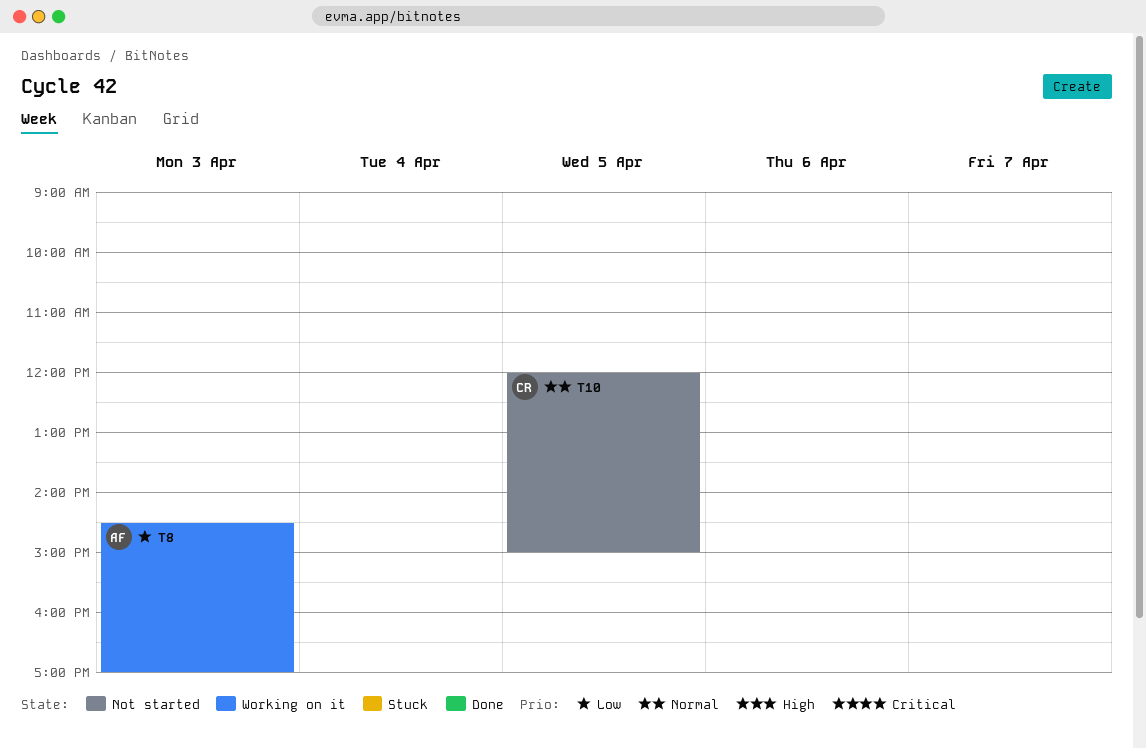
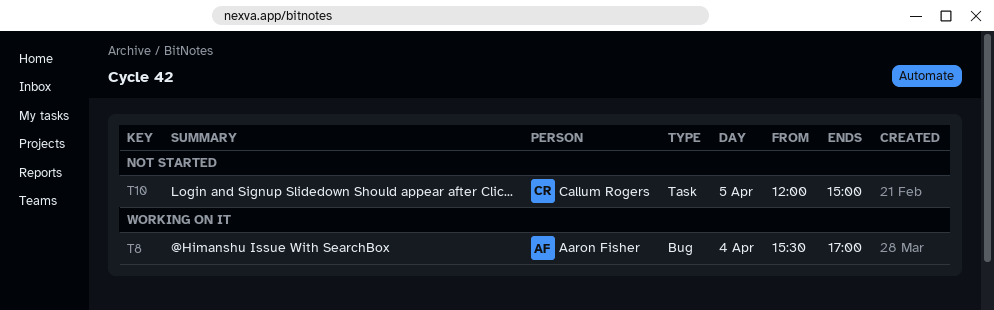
T8, day: Apr 3 -> Apr 4
T8, begins: 14:30 -> 15:30

